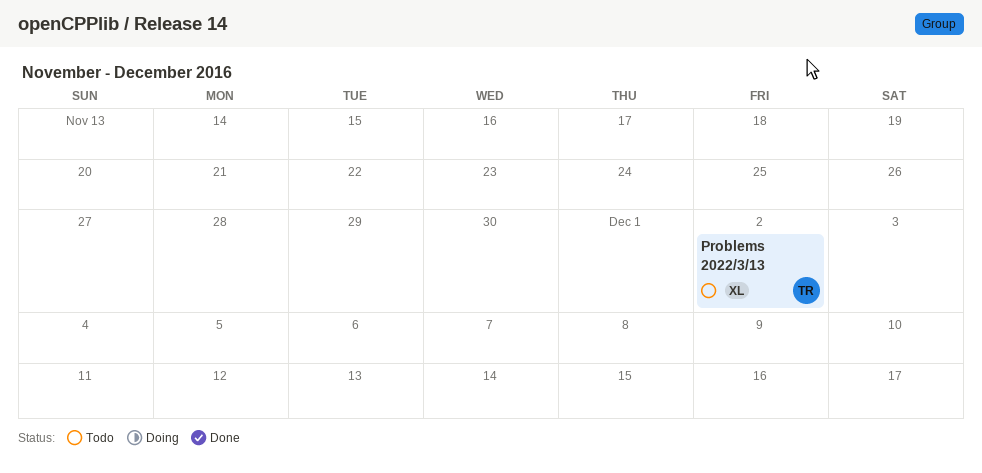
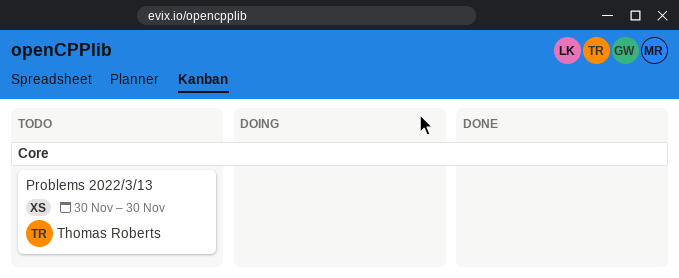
Problems 2022/3/13, estimate: XL -> XS
Problems 2022/3/13, due: Dec 2 -> Nov 30

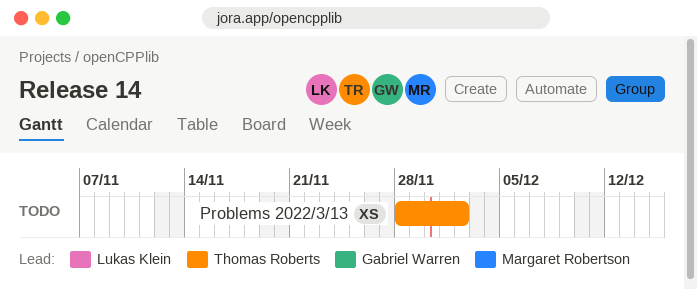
Problems 2022/3/13, start: Nov 30 -> Nov 28
Problems 2022/3/13, due: Nov 30 -> Dec 2

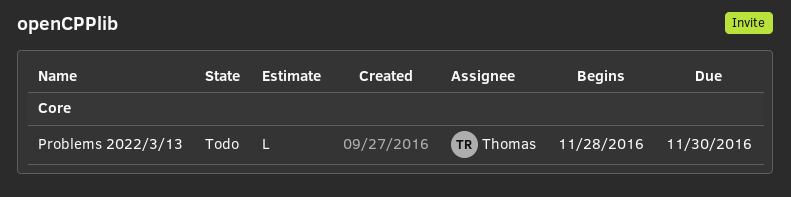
Problems 2022/3/13, estimate: XS -> L
Problems 2022/3/13, due: Dec 2 -> Nov 30

